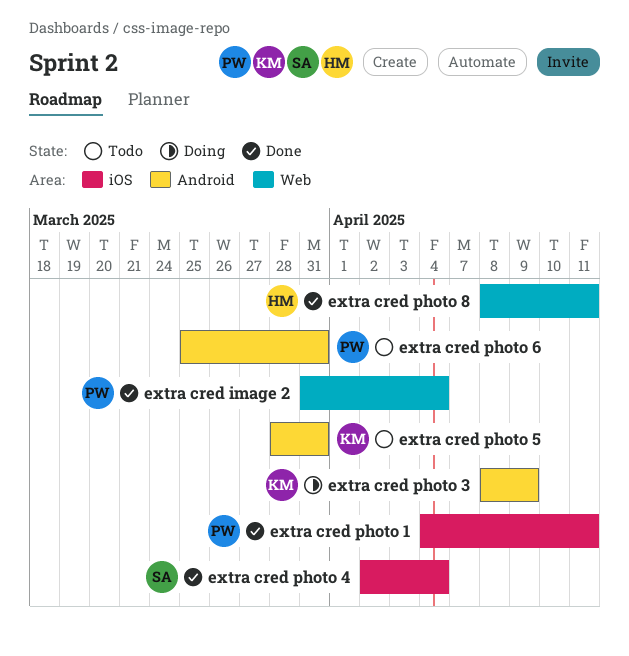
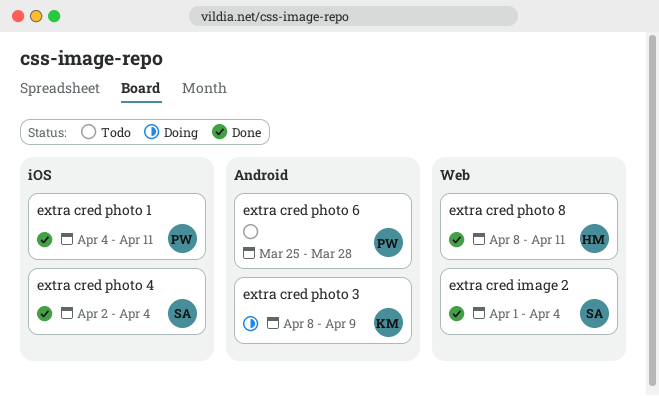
extra cred image 2, owner: PW -> SA
extra cred image 2, start: Mar 31 -> Apr 1
extra cred photo 5: present -> none
extra cred photo 6, due: Mar 31 -> Mar 28

